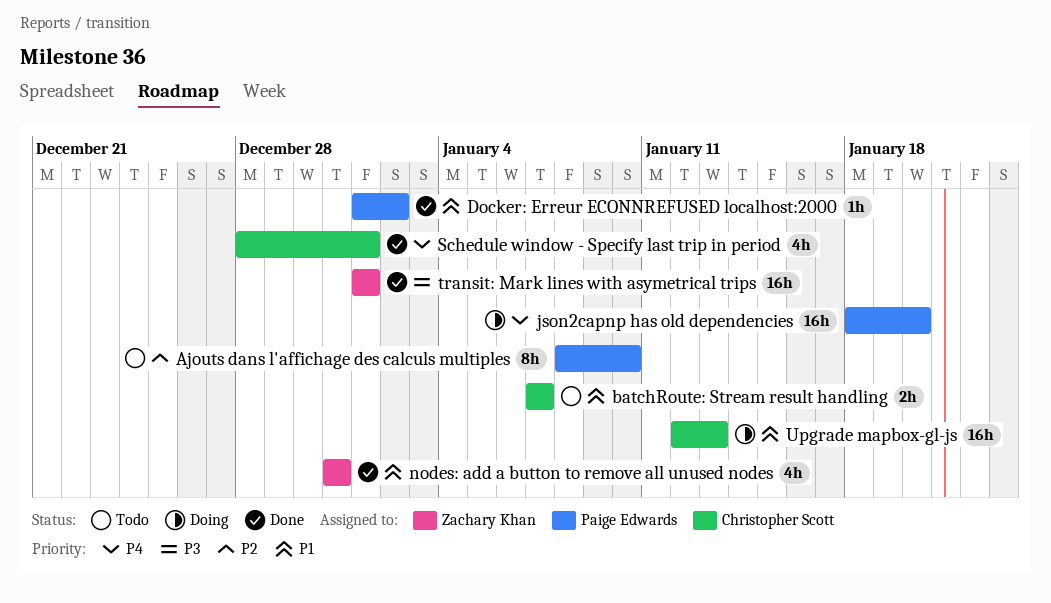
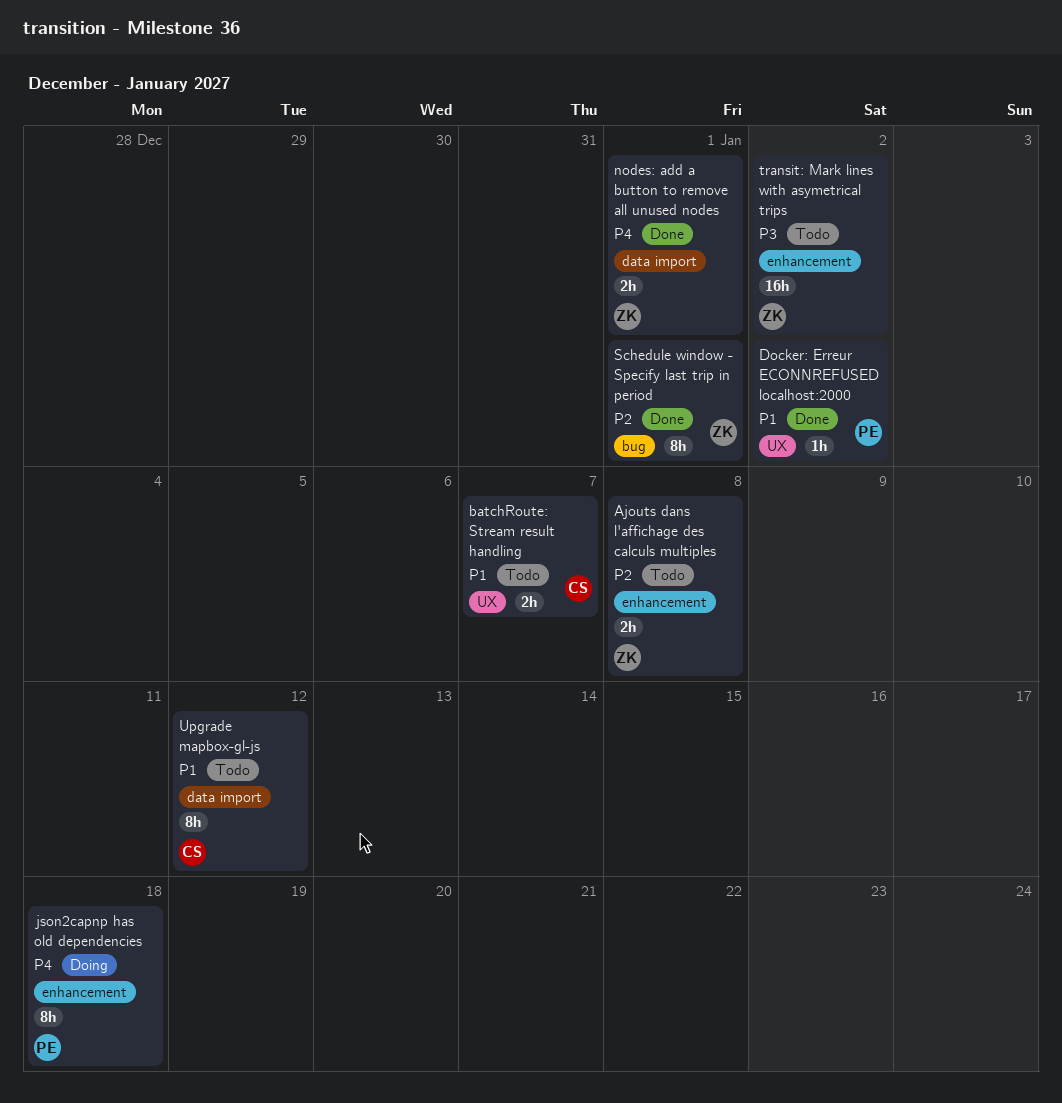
Ajouts dans l'affichage des calculs multiples, owner: Paige Edwards -> Zachary Khan
Ajouts dans l'affichage des calculs multiples, estimate: 8h -> 2h
Ajouts dans l'affichage des calculs multiples, due: Jan 10 -> Jan 8
json2capnp has old dependencies, estimate: 16h -> 8h
json2capnp has old dependencies, due: Jan 20 -> Jan 18
nodes: add a button to remove all unused nodes, priority: P1 -> P4
nodes: add a button to remove all unused nodes, estimate: 4h -> 2h
nodes: add a button to remove all unused nodes, due: Dec 31 -> Jan 1
Schedule window - Specify last trip in period, owner: Christopher Scott -> Zachary Khan
Schedule window - Specify last trip in period, priority: P4 -> P2
Schedule window - Specify last trip in period, estimate: 4h -> 8h
transit: Mark lines with asymetrical trips, status: Done -> Todo
transit: Mark lines with asymetrical trips, due: Jan 1 -> Jan 2
Upgrade mapbox-gl-js, status: Doing -> Todo
Upgrade mapbox-gl-js, estimate: 16h -> 8h
Upgrade mapbox-gl-js, due: Jan 13 -> Jan 12

